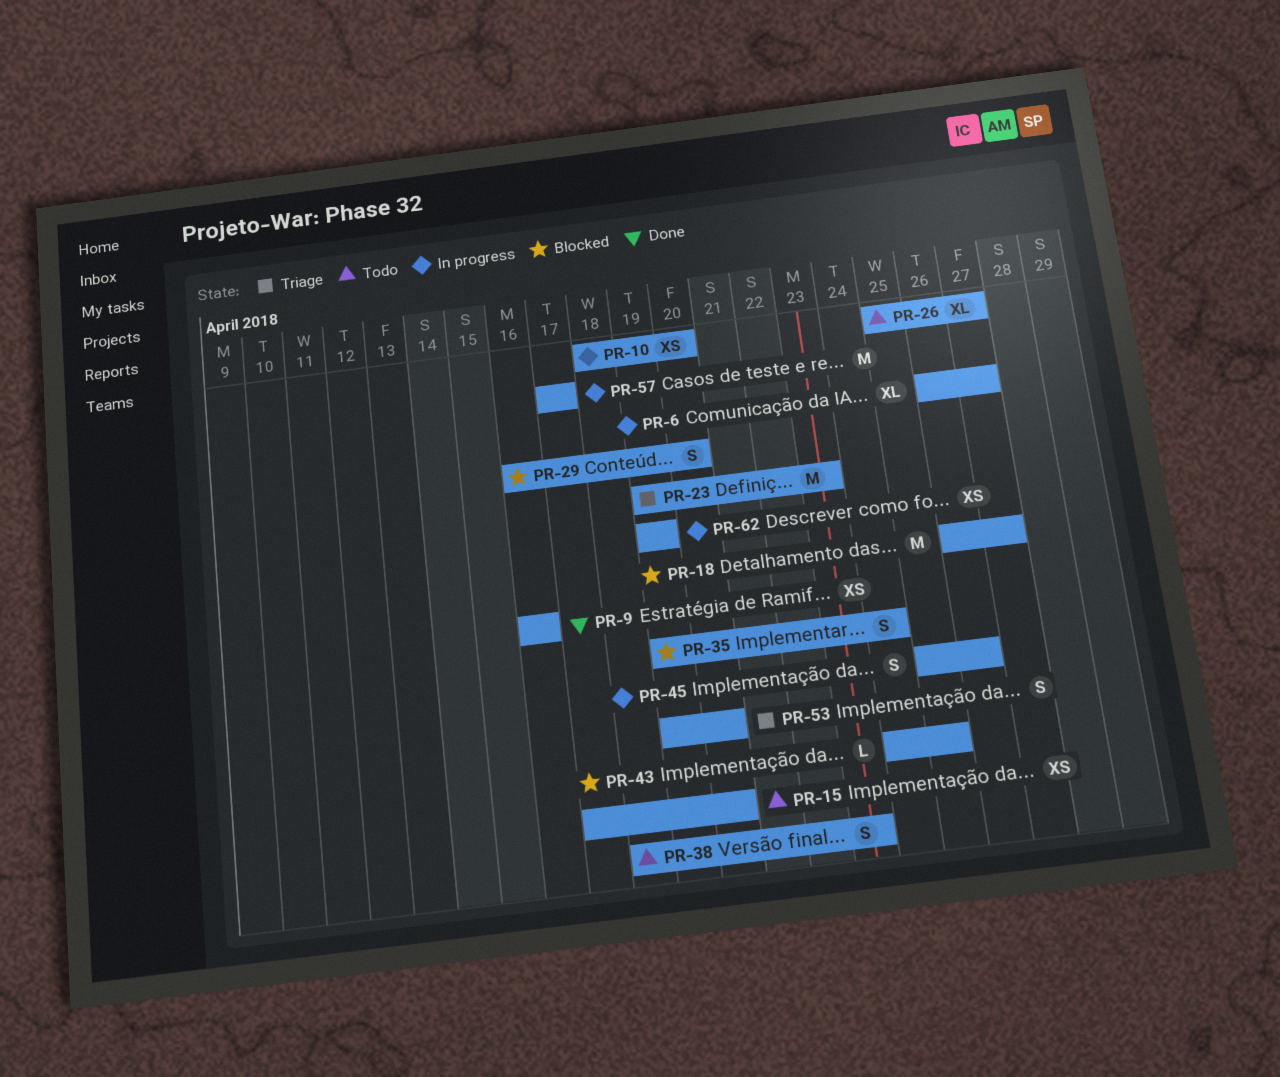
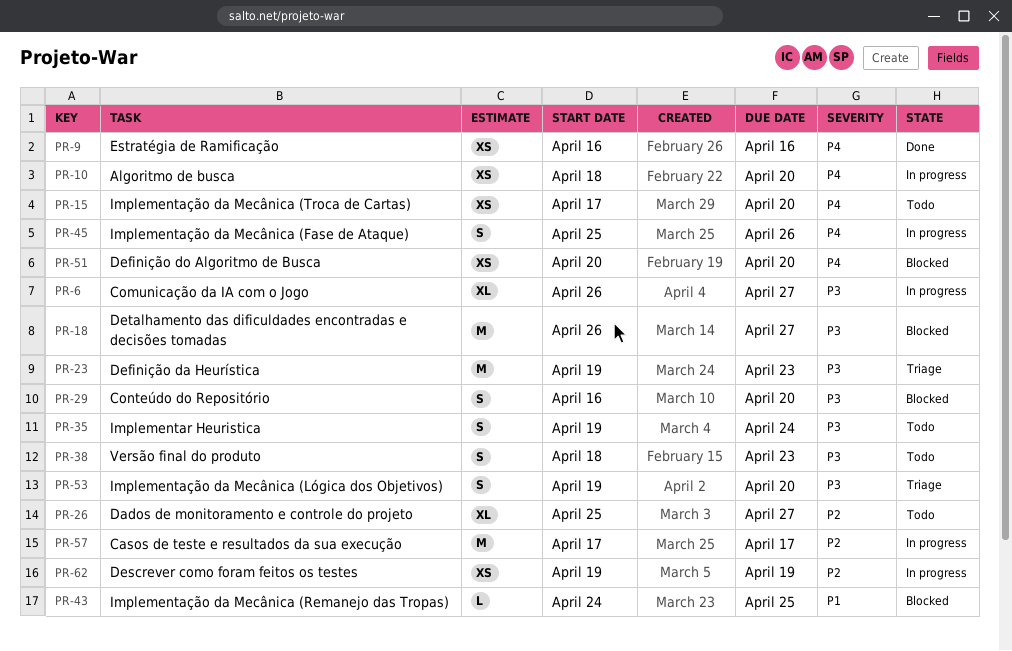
PR-35, status: Blocked -> Todo
PR-51: none -> present

